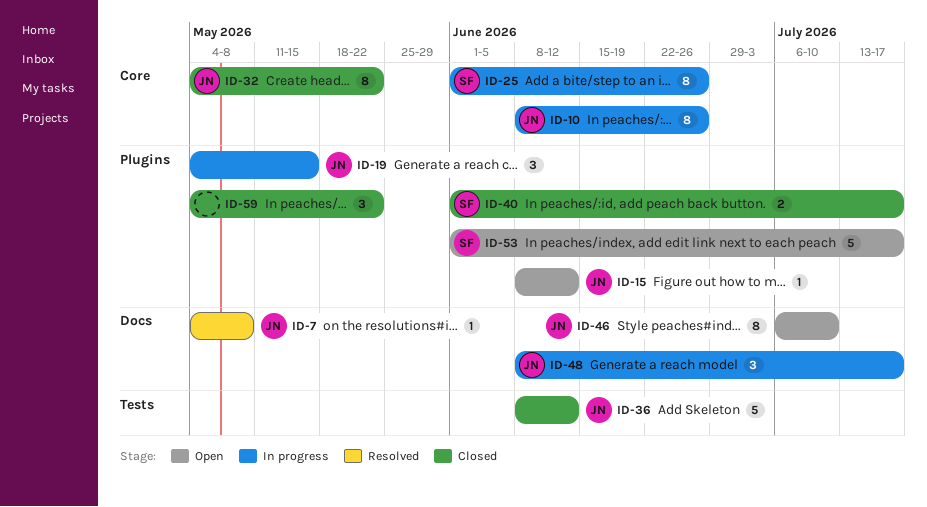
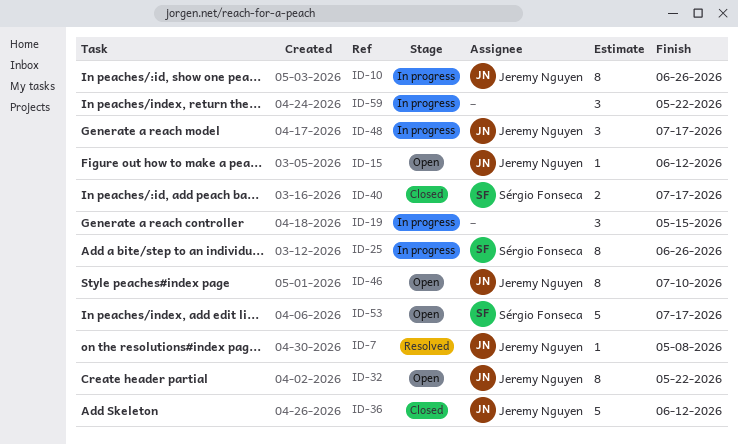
ID-19, owner: Jeremy Nguyen -> none
ID-32, status: Closed -> Open
ID-59, status: Closed -> In progress

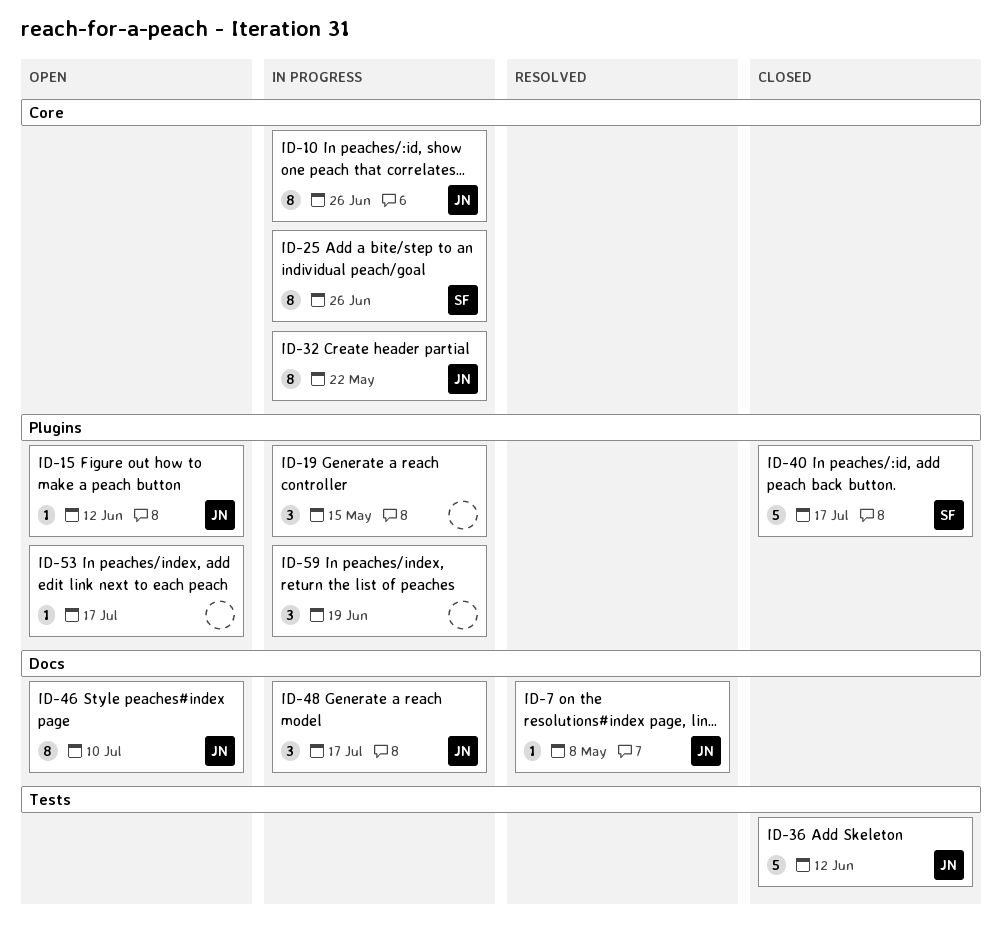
ID-32, status: Open -> In progress
ID-40, estimate: 2 -> 5
ID-53, owner: Sérgio Fonseca -> none
ID-53, estimate: 5 -> 1
ID-59, due: May 22 -> Jun 19

